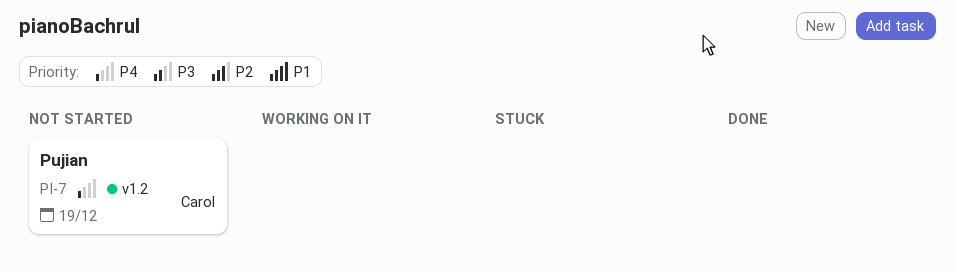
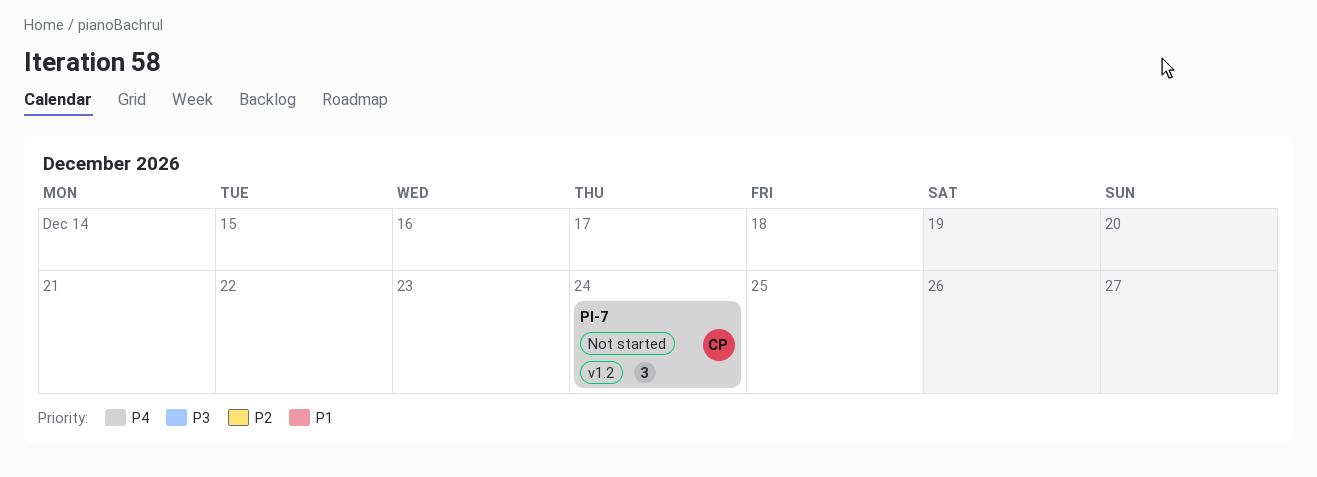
PI-7, due: Dec 19 -> Dec 24

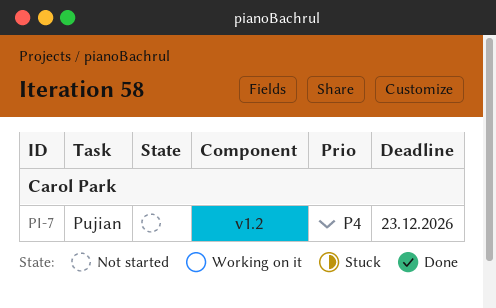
PI-7, due: Dec 24 -> Dec 23

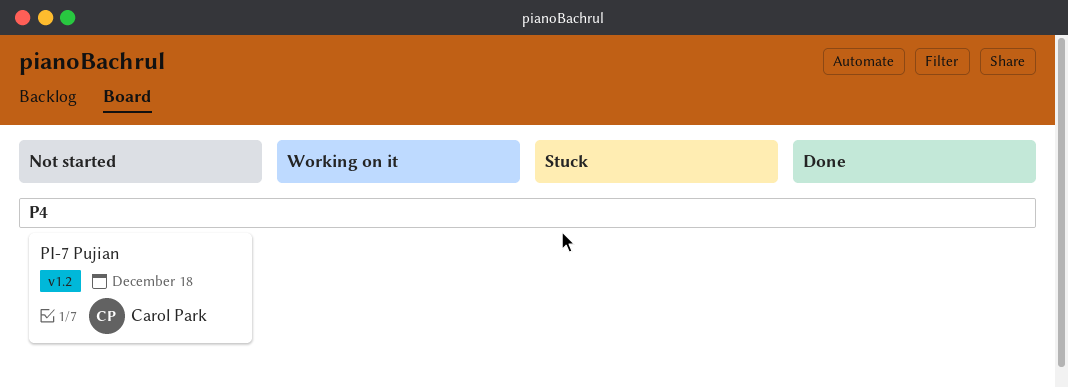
PI-7, due: Dec 23 -> Dec 18

